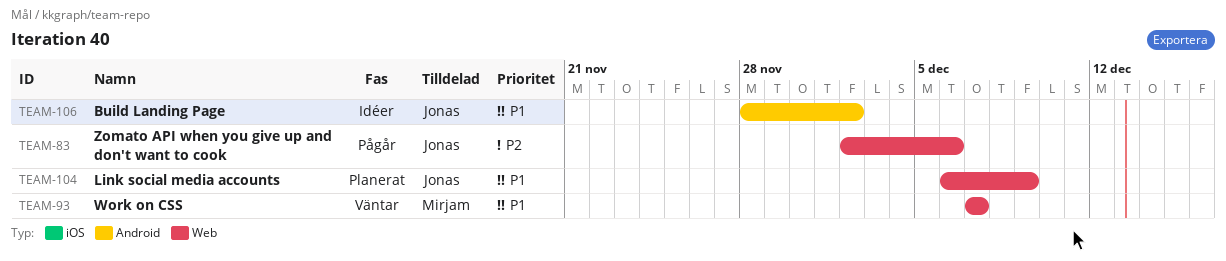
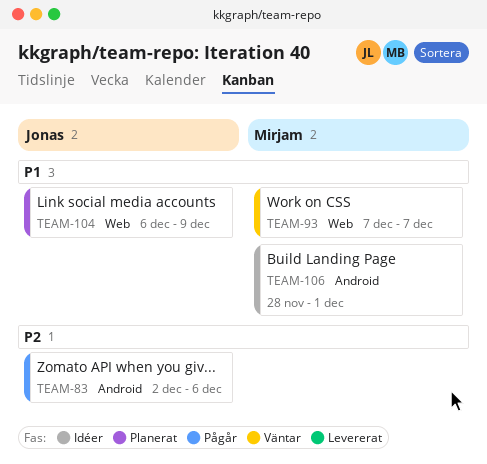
TEAM-83, label: Web -> Android
TEAM-106, owner: Jonas -> Mirjam
TEAM-106, due: Dec 2 -> Dec 1

